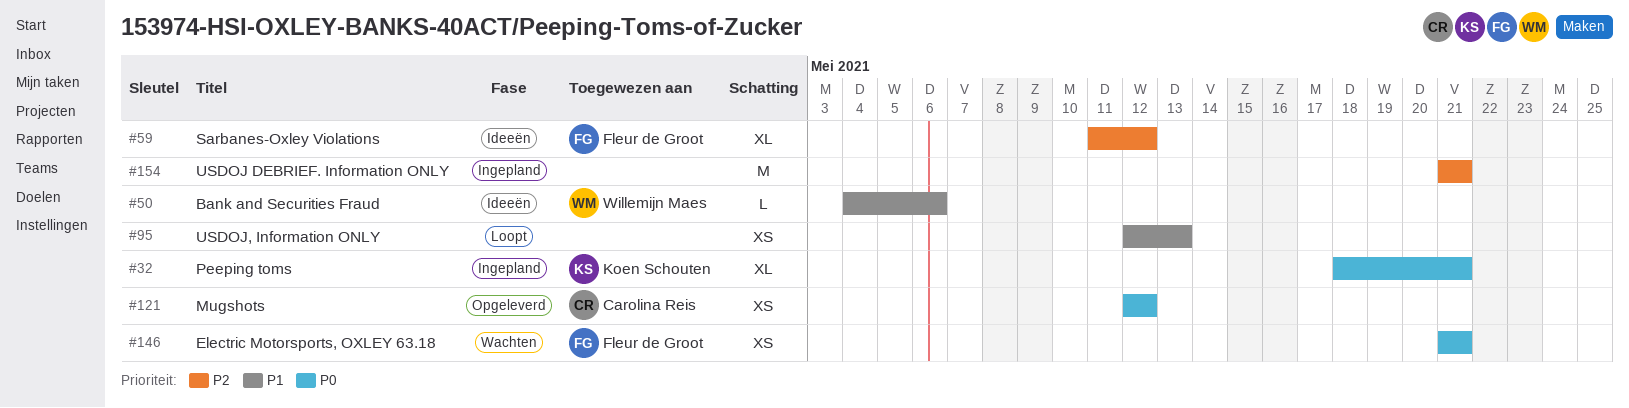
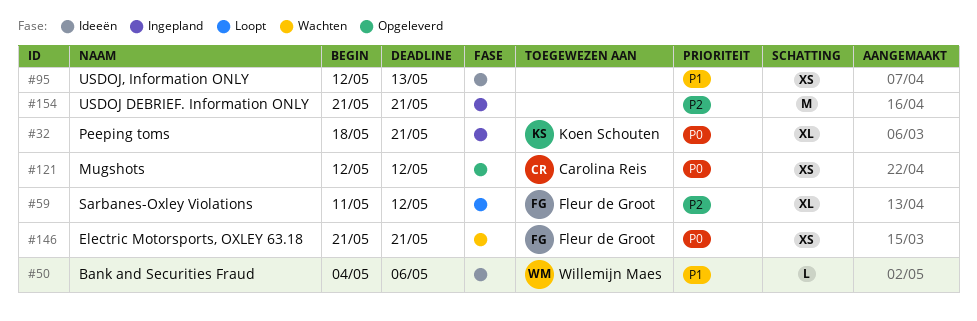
#59, status: Ideeën -> Loopt
#95, status: Loopt -> Ideeën

